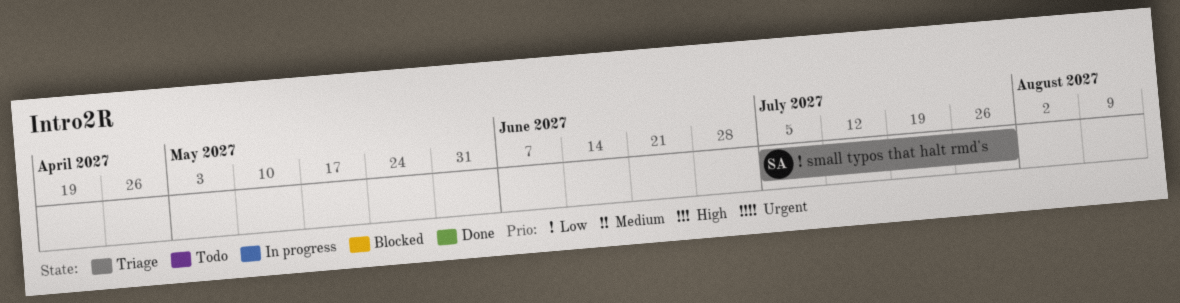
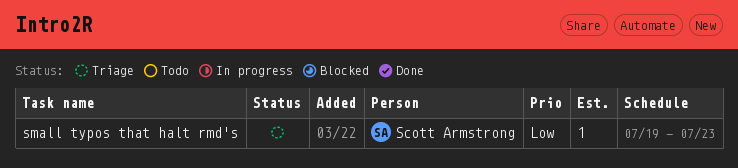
small typos that halt rmd's, start: Jul 5 -> Jul 19
small typos that halt rmd's, due: Jul 30 -> Jul 23

